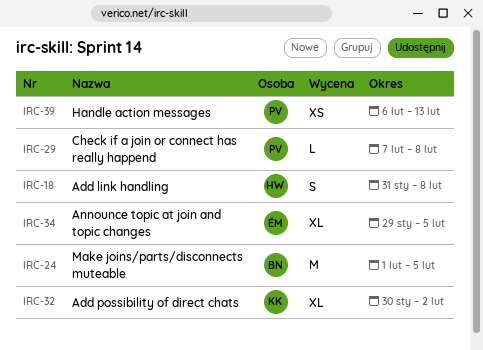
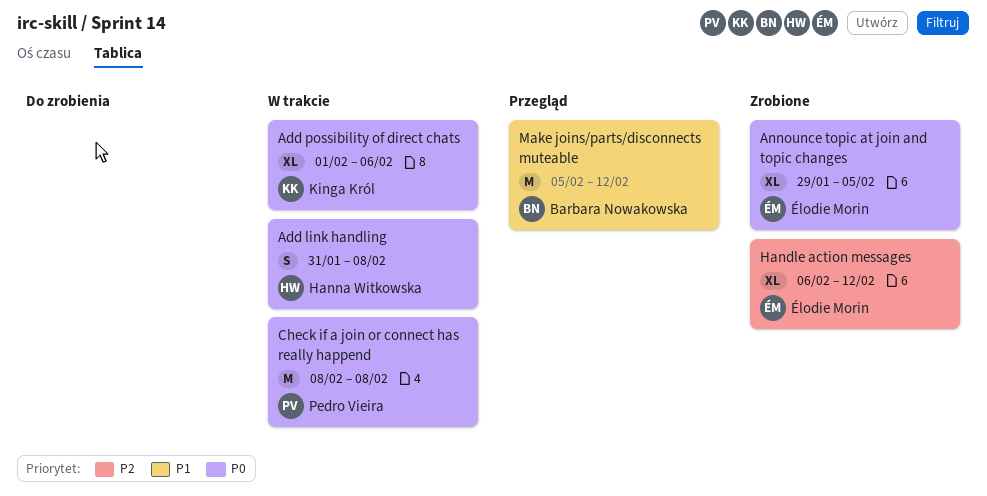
Add possibility of direct chats, start: Jan 30 -> Feb 1
Add possibility of direct chats, due: Feb 2 -> Feb 6
Check if a join or connect has really happend, estimate: L -> M
Check if a join or connect has really happend, start: Feb 7 -> Feb 8
Handle action messages, owner: Pedro Vieira -> Élodie Morin
Handle action messages, estimate: XS -> XL
Handle action messages, due: Feb 13 -> Feb 12
Make joins/parts/disconnects muteable, start: Feb 1 -> Feb 5
Make joins/parts/disconnects muteable, due: Feb 5 -> Feb 12

